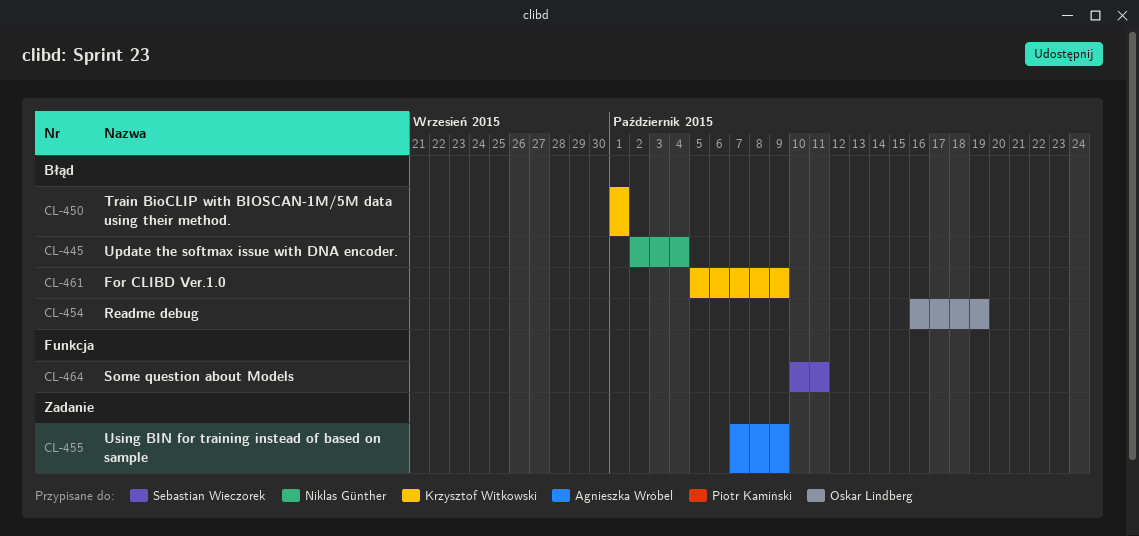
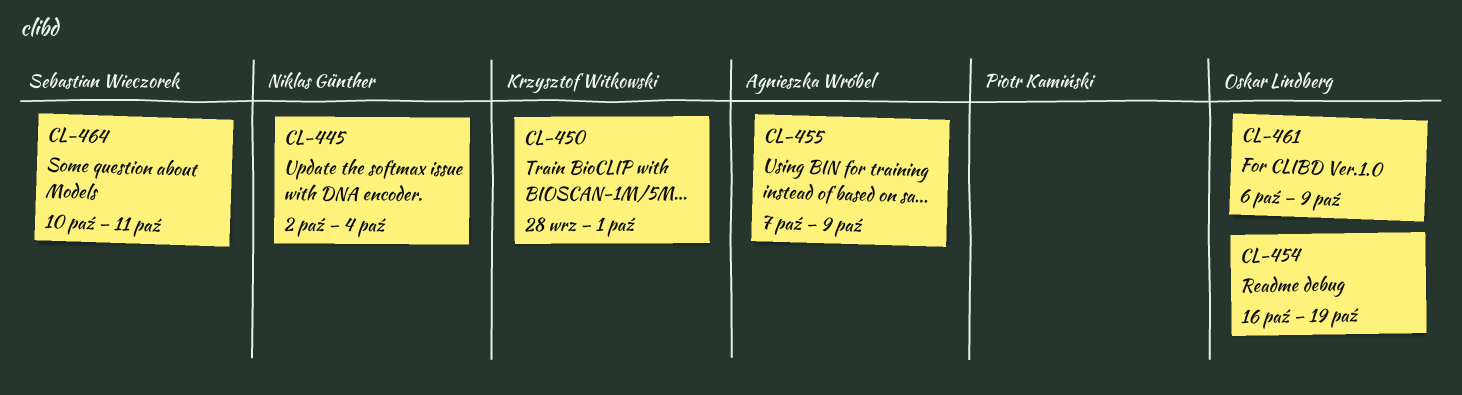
CL-450, start: Oct 1 -> Sep 28
CL-461, owner: Krzysztof Witkowski -> Oskar Lindberg
CL-461, start: Oct 5 -> Oct 6

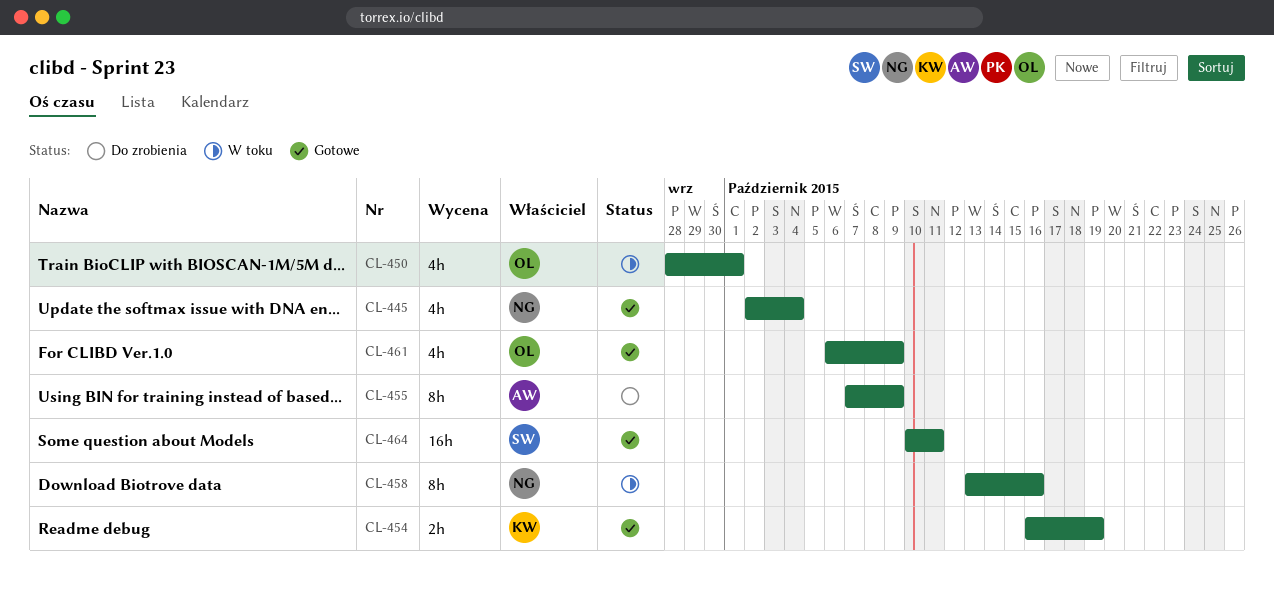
CL-450, owner: Krzysztof Witkowski -> Oskar Lindberg
CL-454, owner: Oskar Lindberg -> Krzysztof Witkowski
CL-458: none -> present

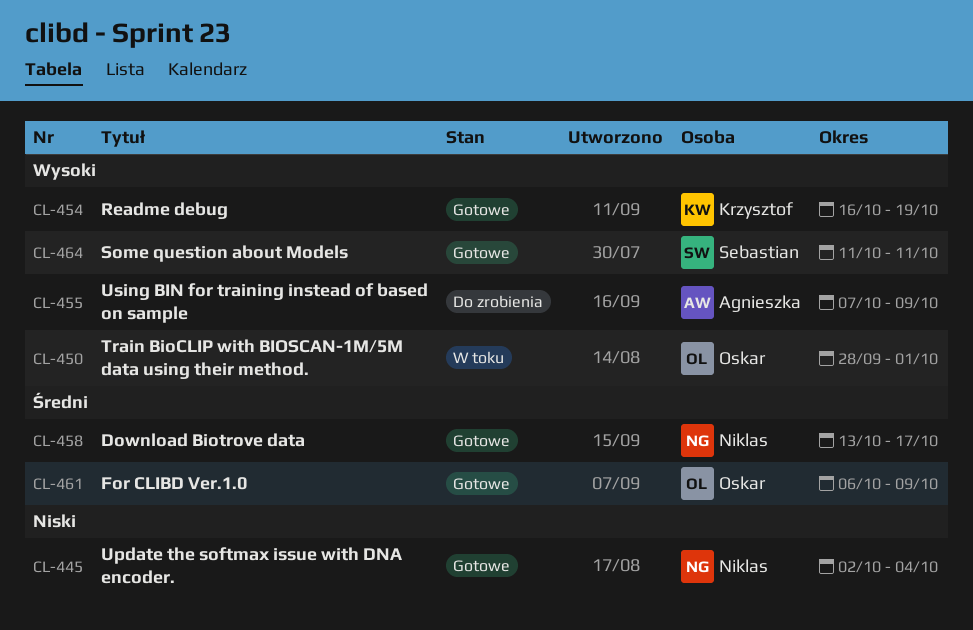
CL-458, status: W toku -> Gotowe
CL-458, due: Oct 16 -> Oct 17
CL-464, start: Oct 10 -> Oct 11

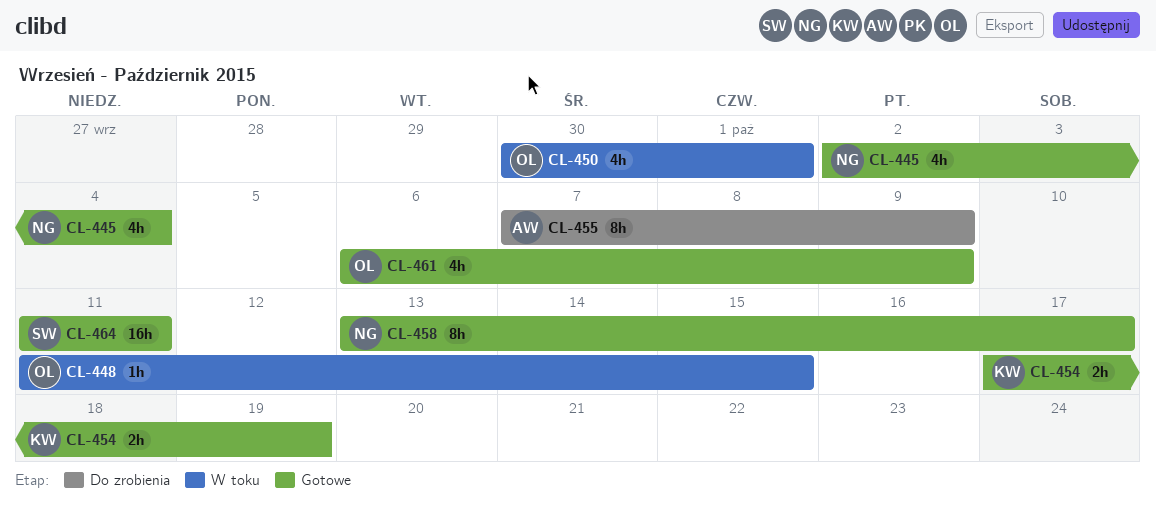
CL-448: none -> present
CL-450, start: Sep 28 -> Sep 30
CL-454, start: Oct 16 -> Oct 17

